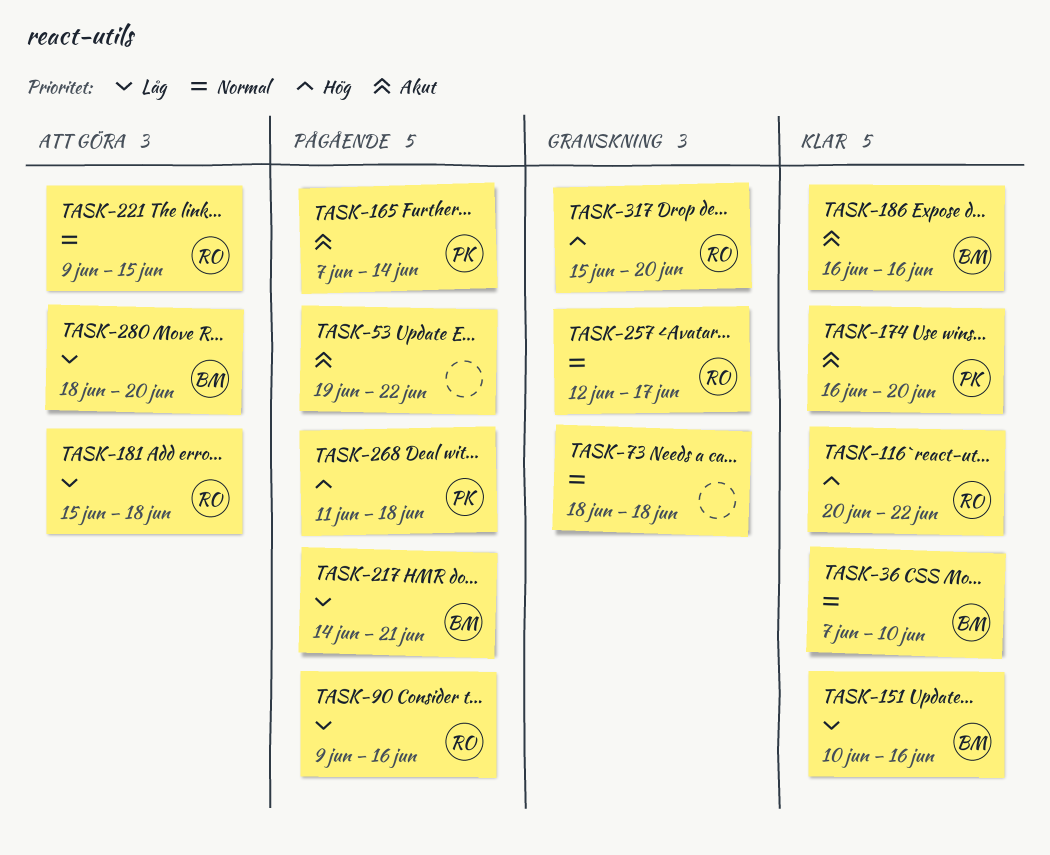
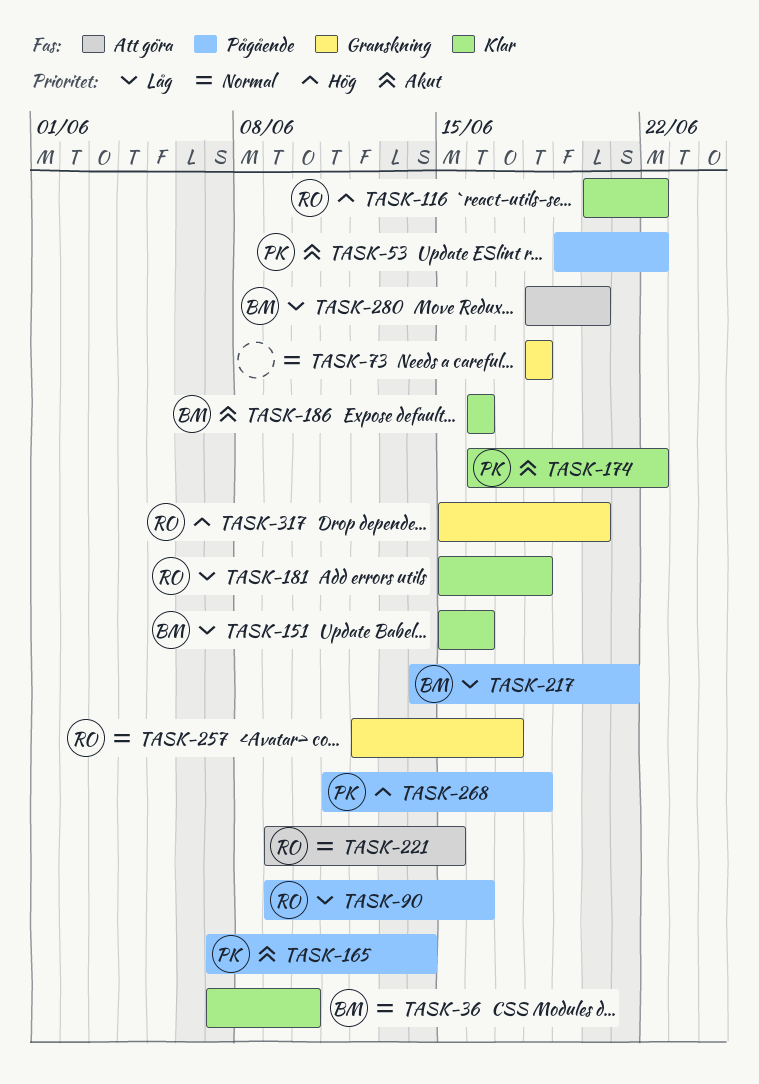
TASK-53, owner: none -> PK
TASK-151, start: Jun 10 -> Jun 15
TASK-174, due: Jun 20 -> Jun 22
TASK-181, status: Att göra -> Klar

